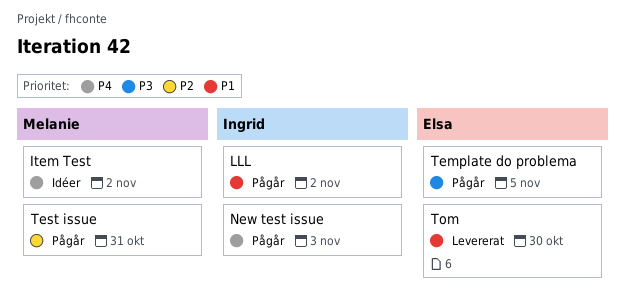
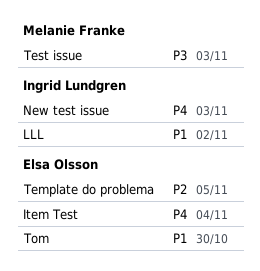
Item Test, owner: Melanie Franke -> Elsa Olsson
Item Test, day: Nov 2 -> Nov 4
Template do problema, priority: P3 -> P2
Test issue, priority: P2 -> P3
Test issue, day: Oct 31 -> Nov 3

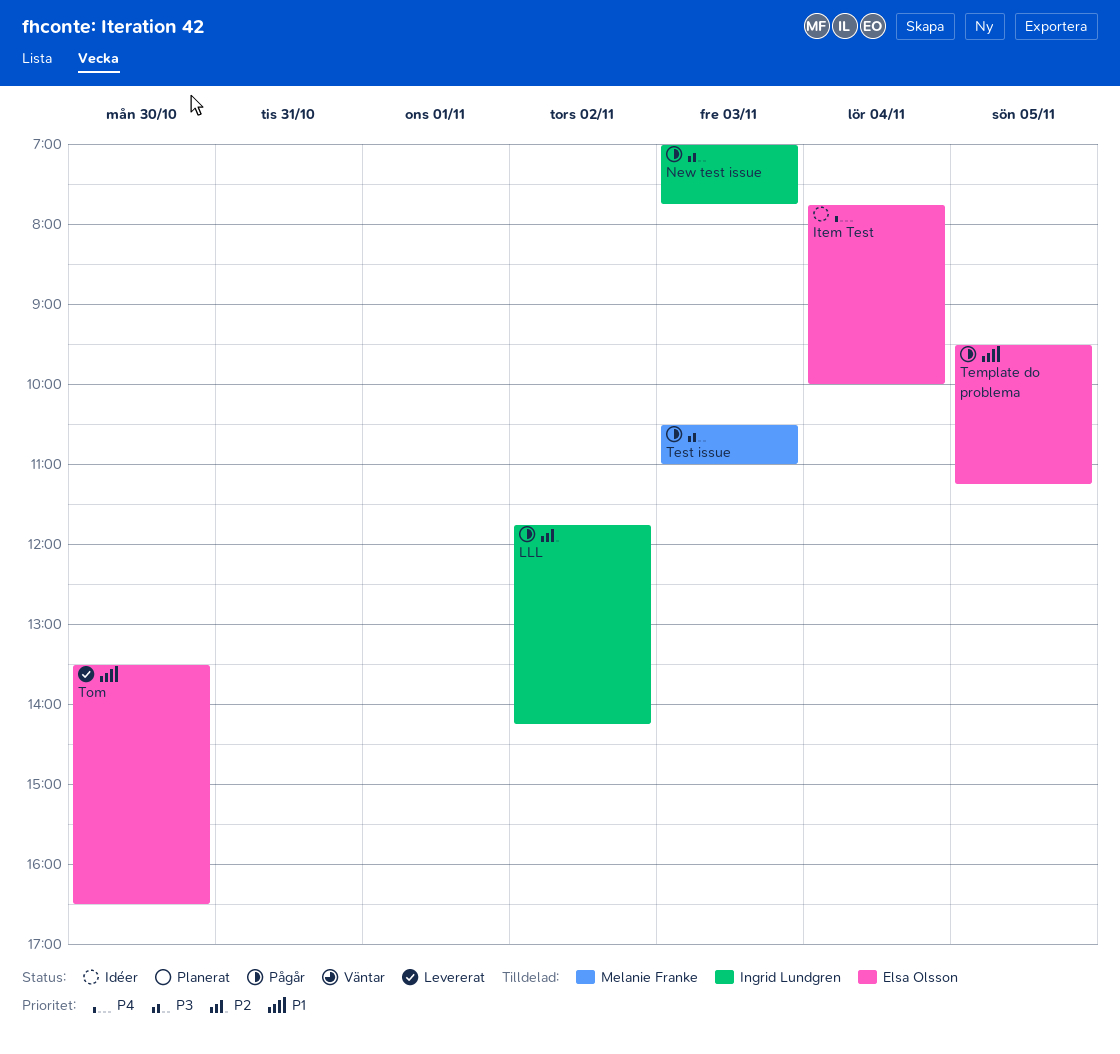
LLL, priority: P1 -> P2
New test issue, priority: P4 -> P3
Template do problema, priority: P2 -> P1

